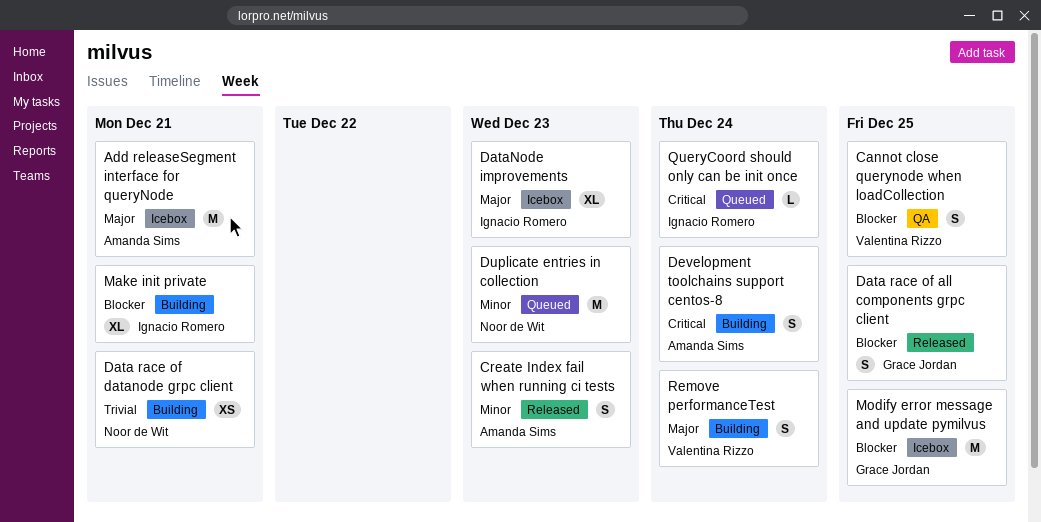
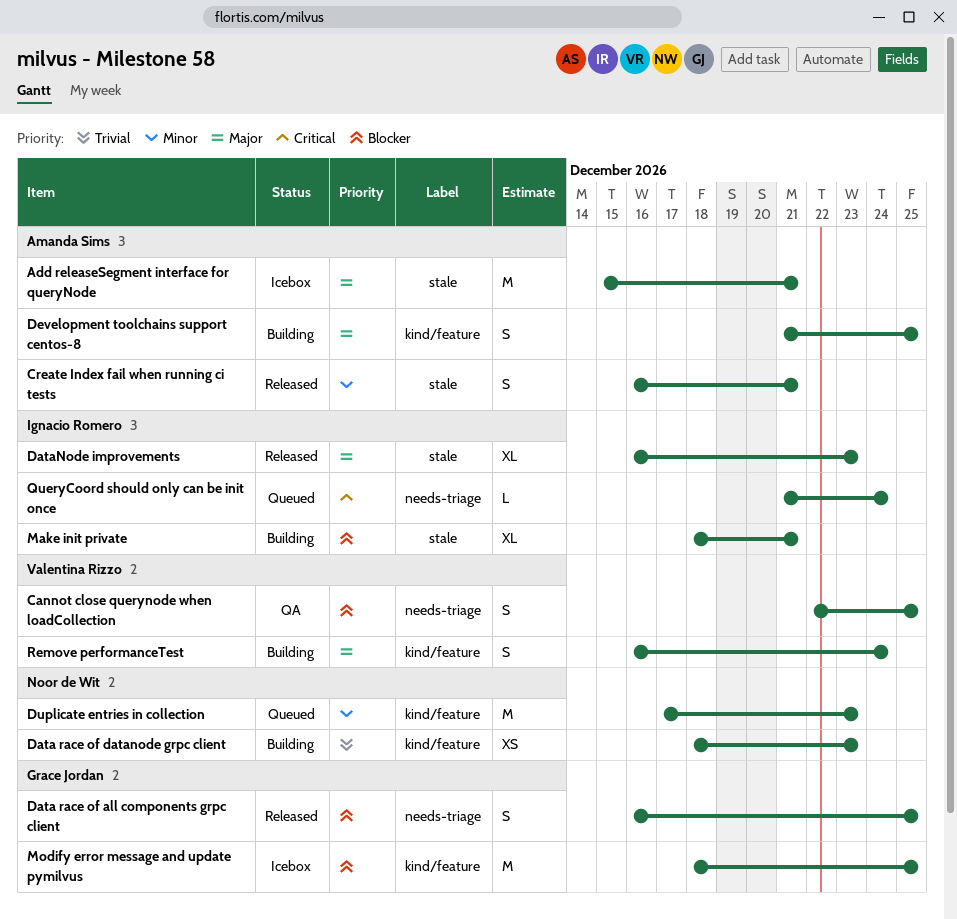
Create Index fail when running ci tests, due: Dec 23 -> Dec 21
Data race of datanode grpc client, due: Dec 21 -> Dec 23
DataNode improvements, status: Icebox -> Released
Development toolchains support centos-8, priority: Critical -> Major
Development toolchains support centos-8, due: Dec 24 -> Dec 25

